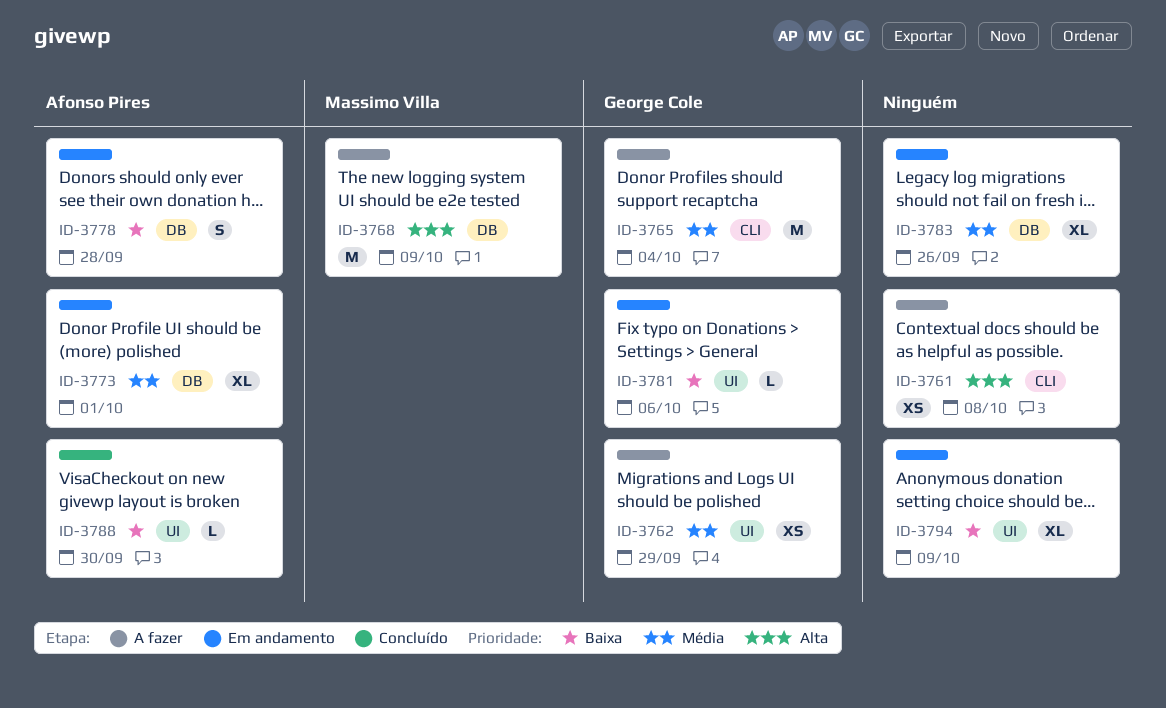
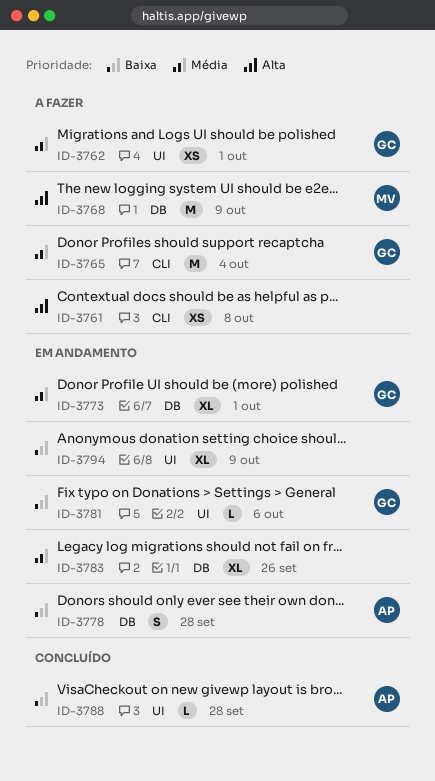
ID-3762, due: Sep 29 -> Oct 1
ID-3773, owner: Afonso Pires -> George Cole
ID-3788, due: Sep 30 -> Sep 28

